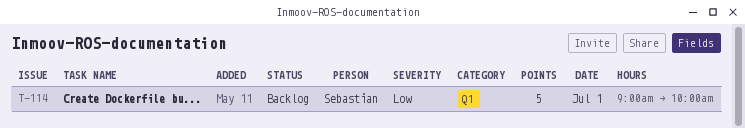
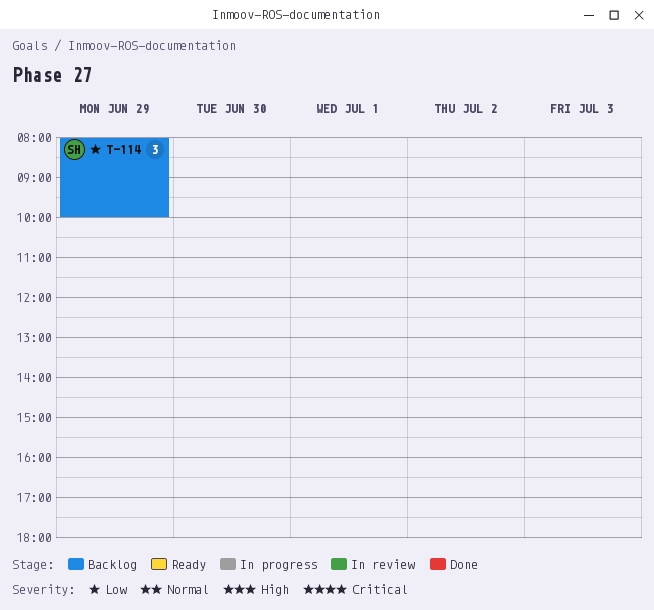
T-114, estimate: 5 -> 3
T-114, day: Jul 1 -> Jun 29
T-114, begins: 09:00 -> 08:00

